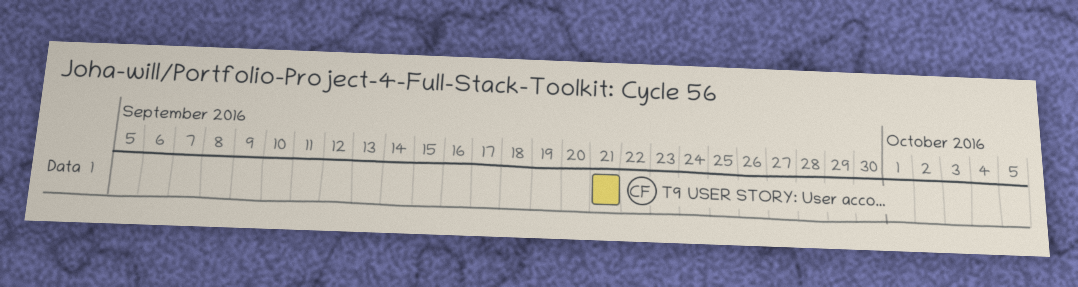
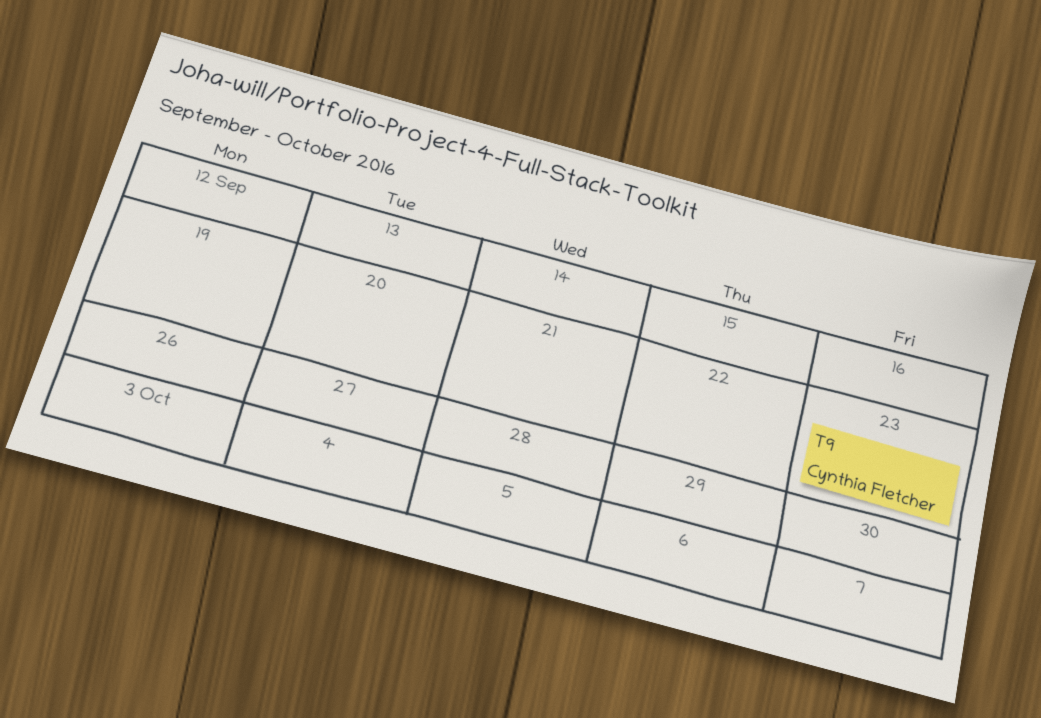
T9, due: Sep 21 -> Sep 23

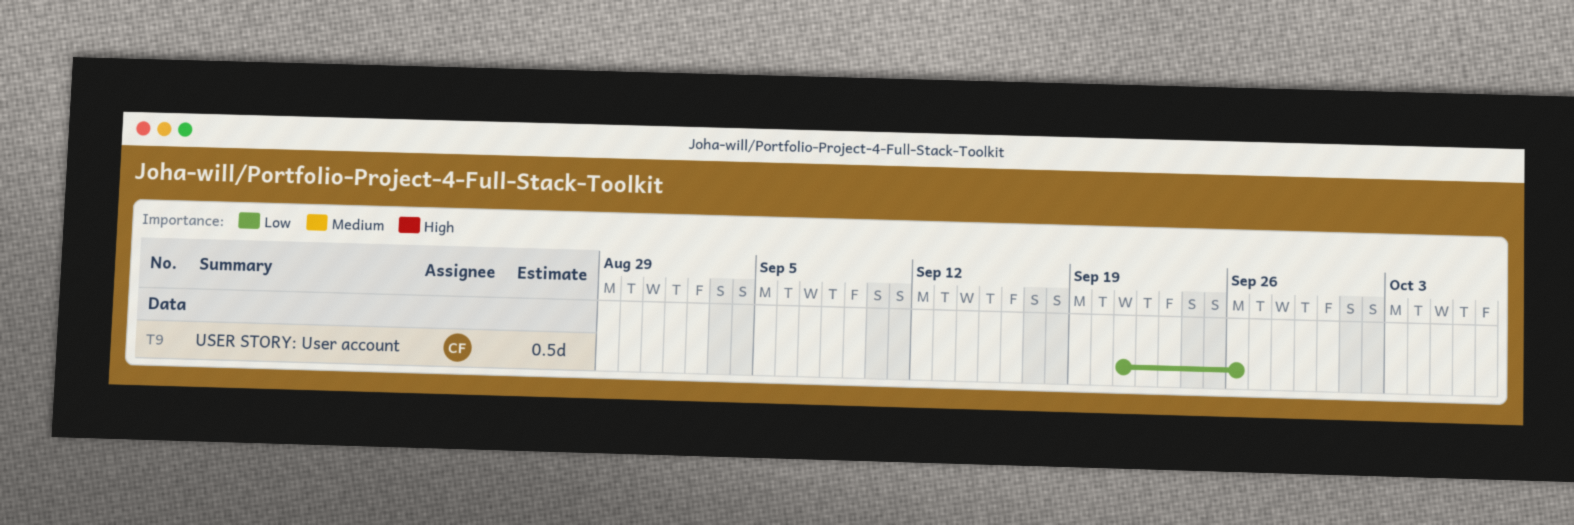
T9, due: Sep 23 -> Sep 26

